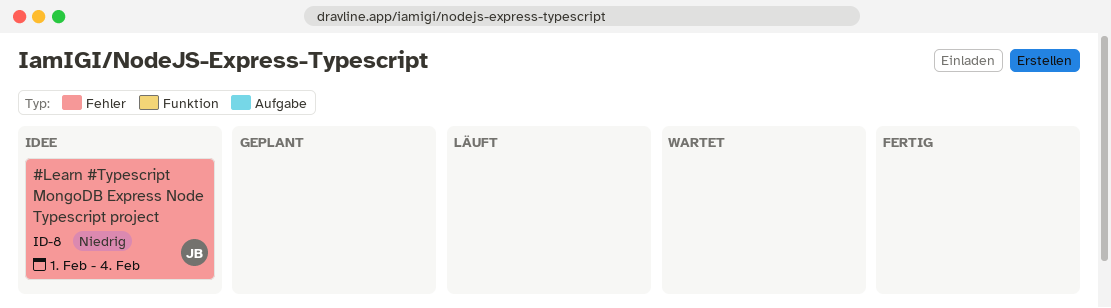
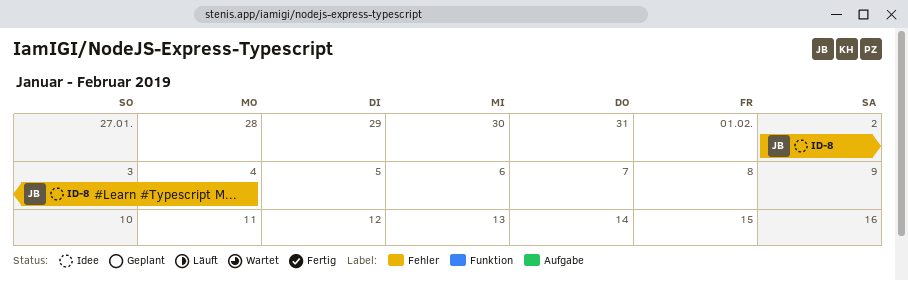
ID-8, start: Feb 1 -> Feb 2

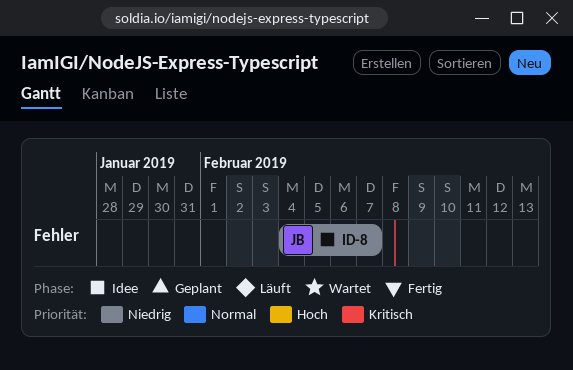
ID-8, start: Feb 2 -> Feb 4
ID-8, due: Feb 4 -> Feb 7

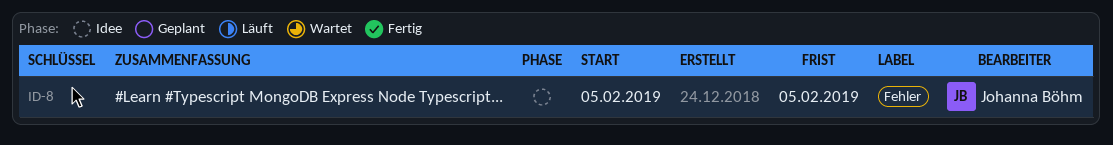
ID-8, start: Feb 4 -> Feb 5
ID-8, due: Feb 7 -> Feb 5

